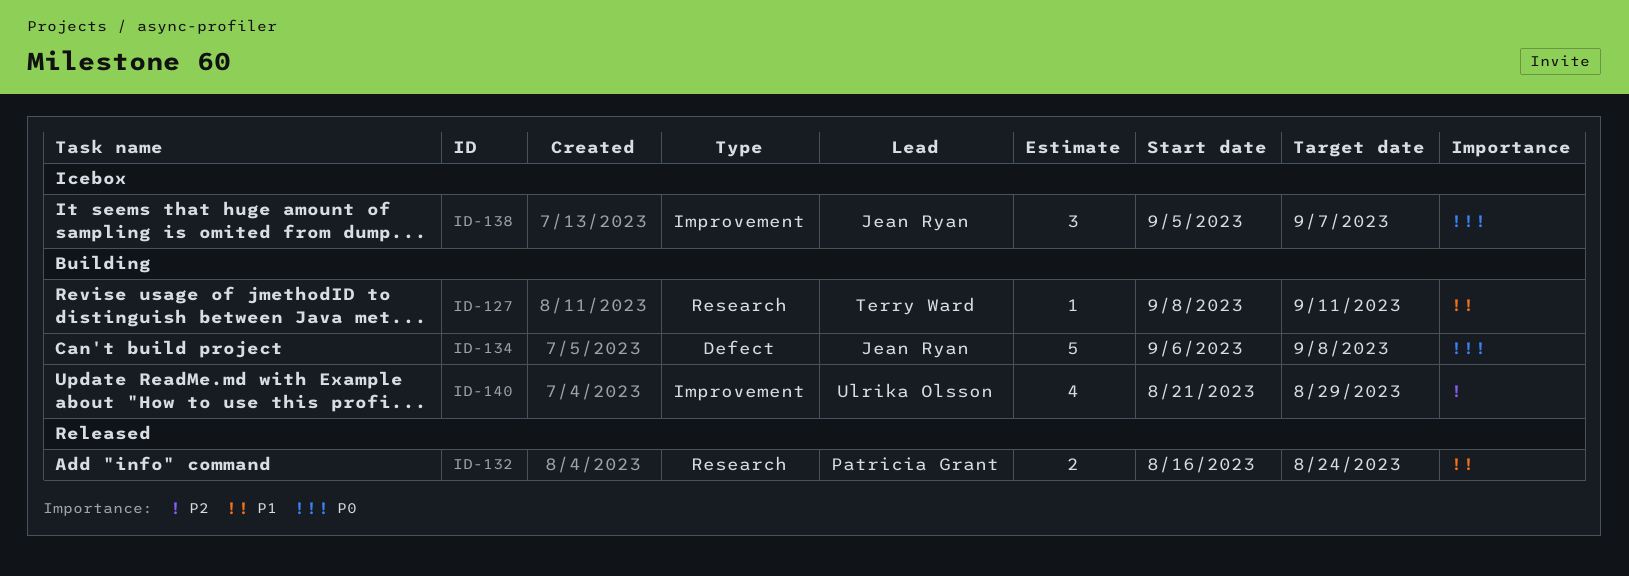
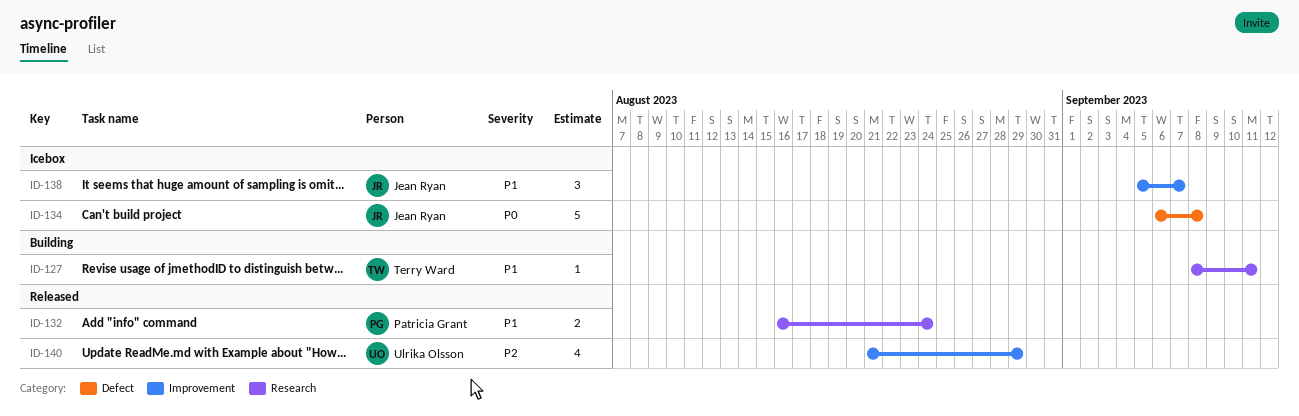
ID-134, status: Building -> Icebox
ID-138, priority: P0 -> P1
ID-140, status: Building -> Released

